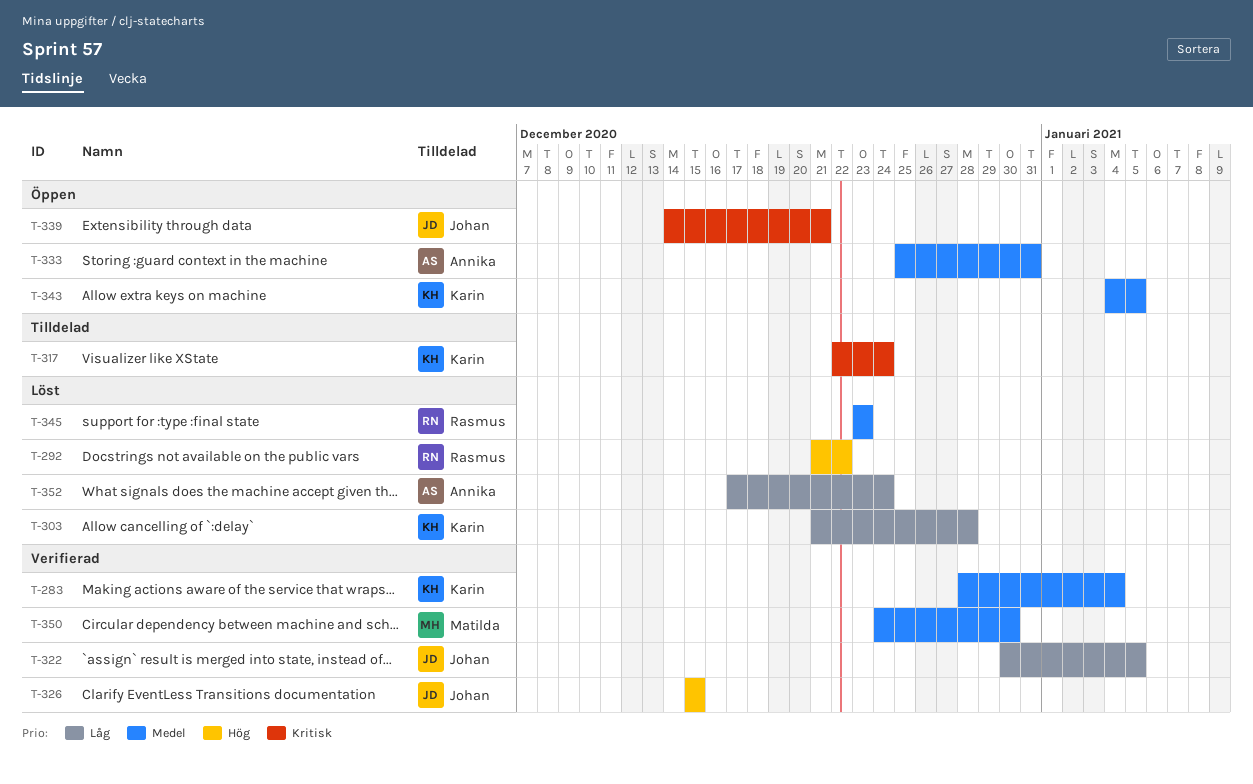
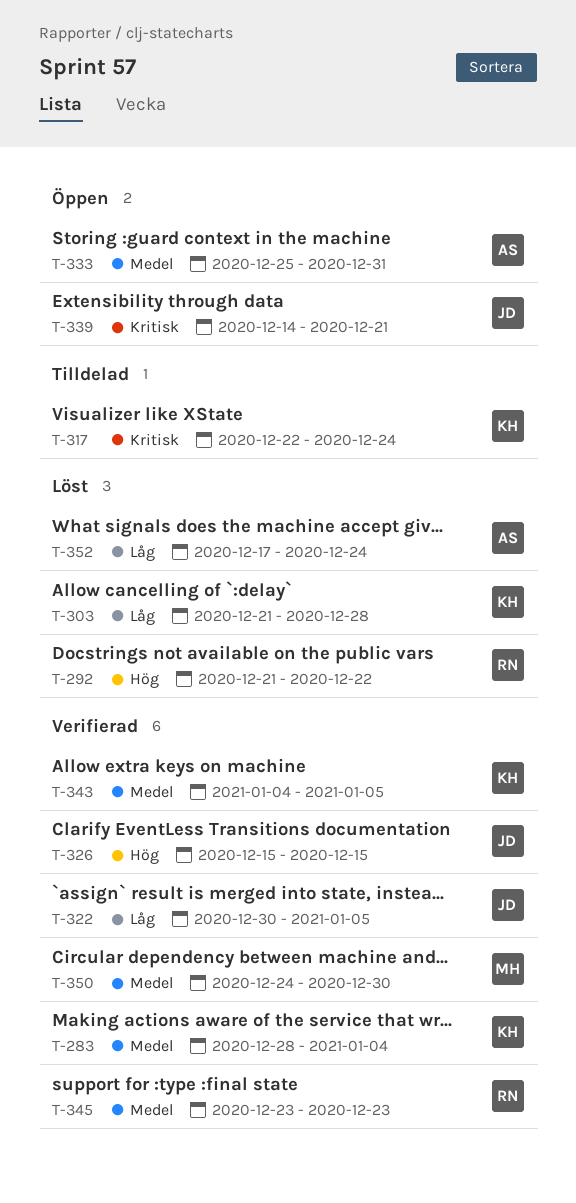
T-343, status: Öppen -> Verifierad
T-345, status: Löst -> Verifierad

